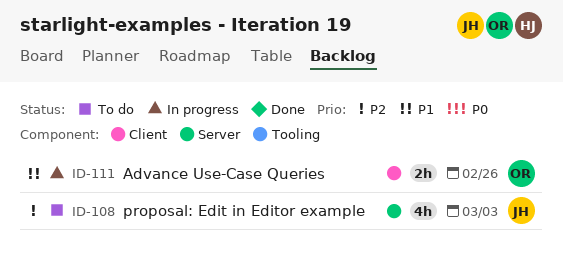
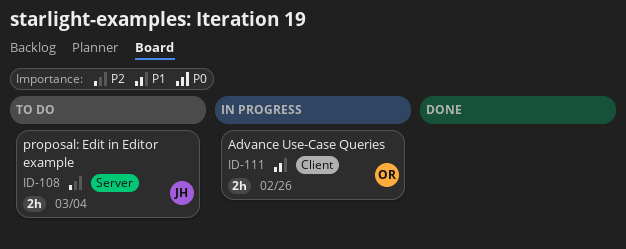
ID-108, estimate: 4h -> 2h
ID-108, due: Mar 3 -> Mar 4

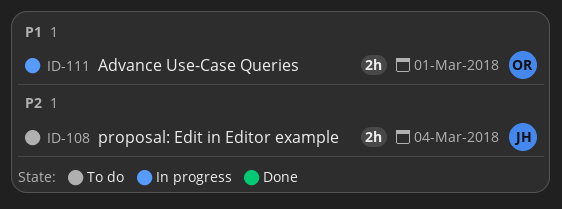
ID-111, due: Feb 26 -> Mar 1

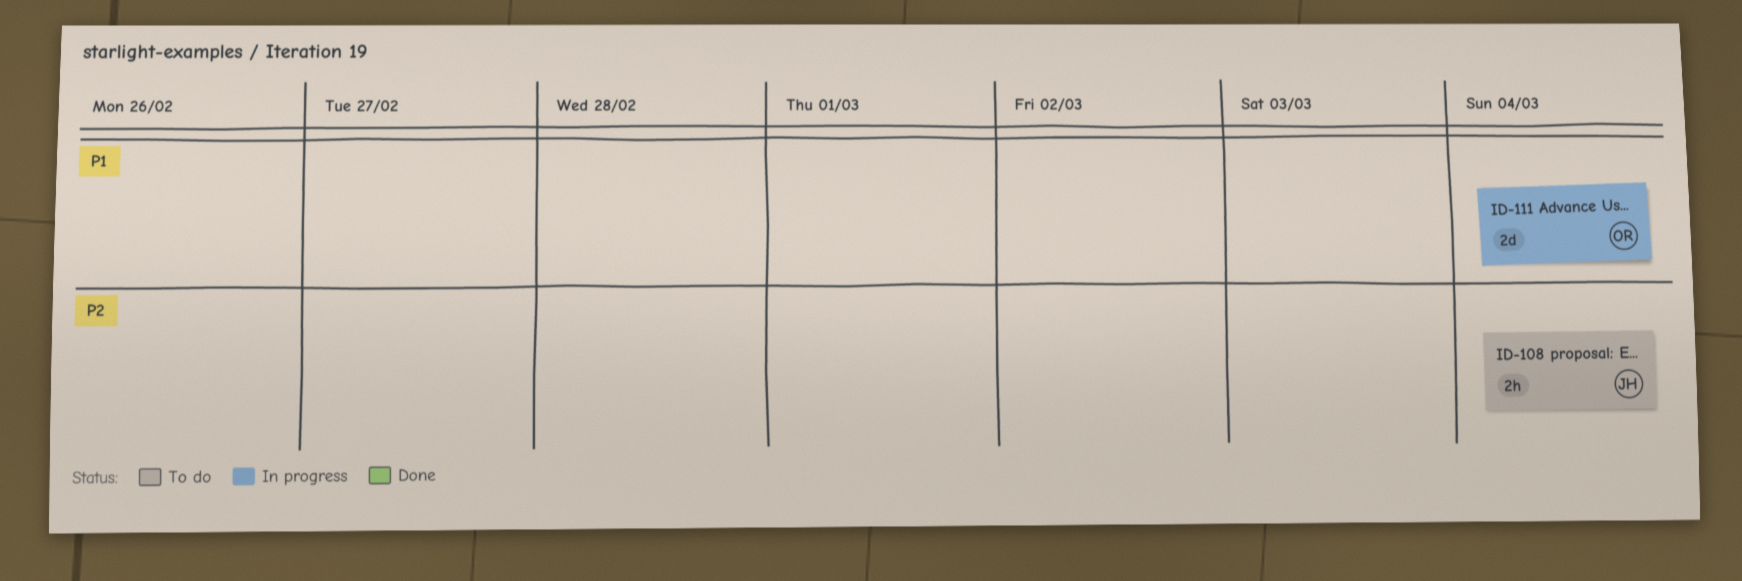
ID-111, estimate: 2h -> 2d
ID-111, due: Mar 1 -> Mar 4

